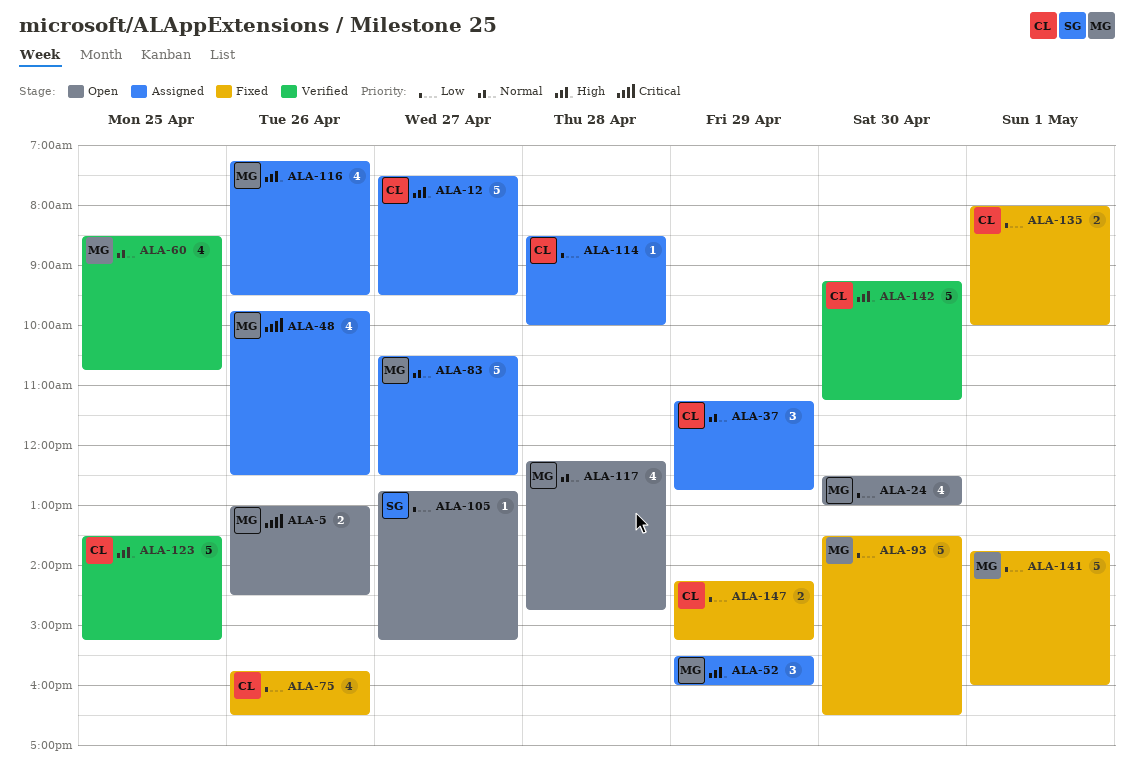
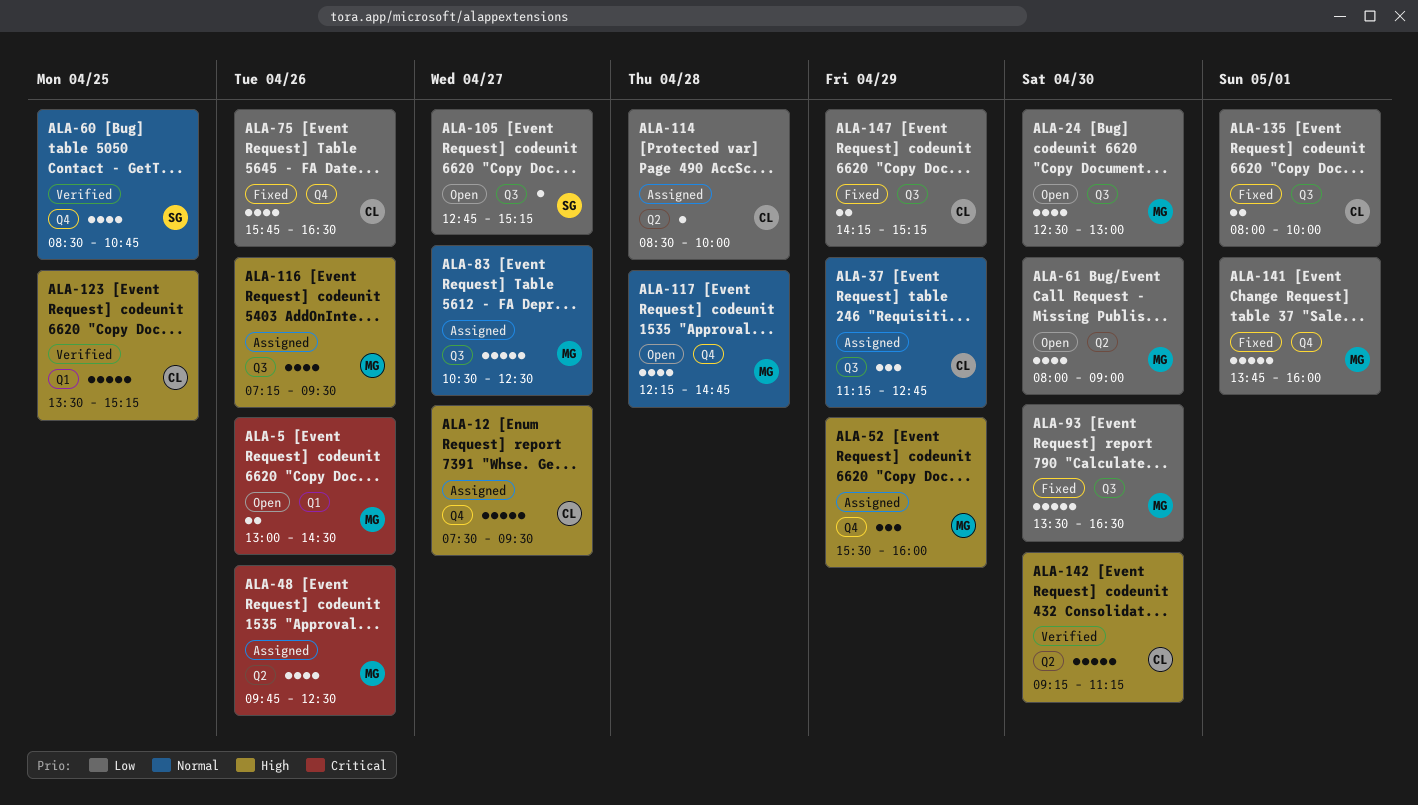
ALA-60, owner: MG -> SG
ALA-61: none -> present

